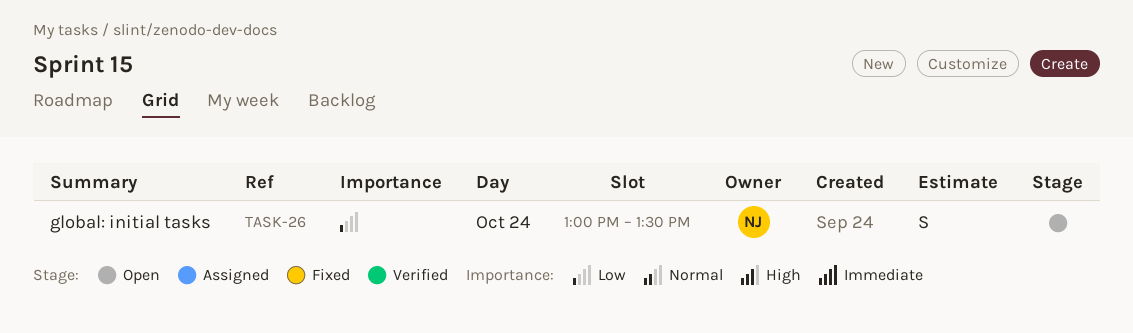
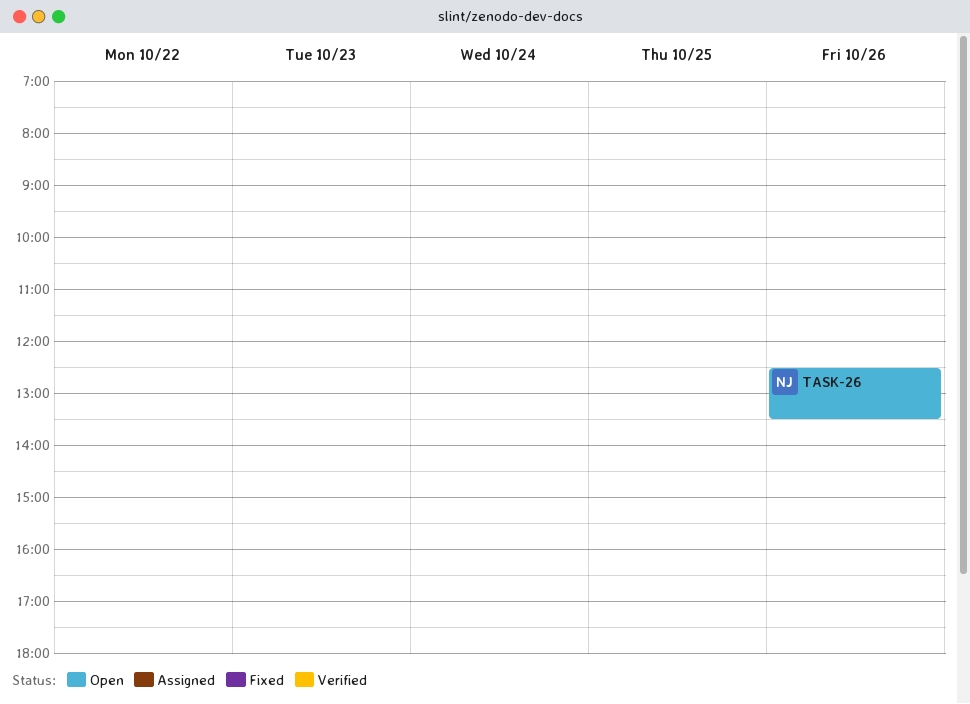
TASK-26, day: Oct 24 -> Oct 26
TASK-26, begins: 13:00 -> 12:30

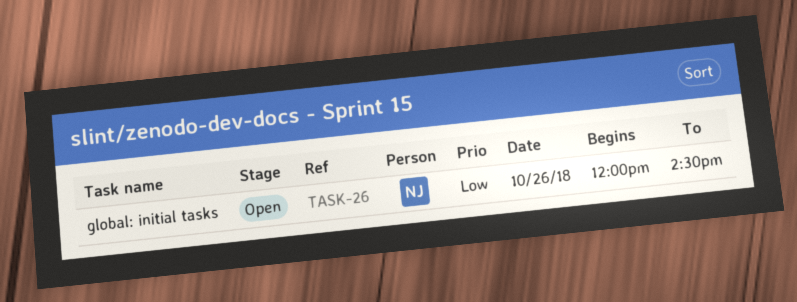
TASK-26, begins: 12:30 -> 12:00
TASK-26, ends: 13:30 -> 14:30

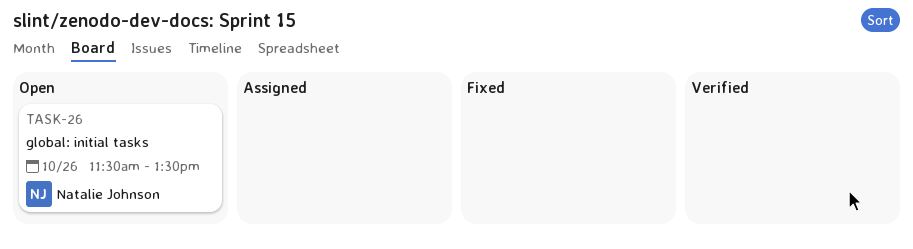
TASK-26, begins: 12:00 -> 11:30
TASK-26, ends: 14:30 -> 13:30

